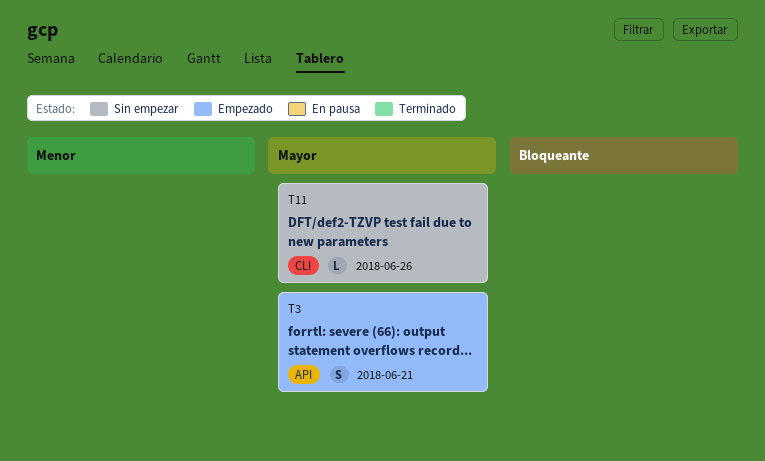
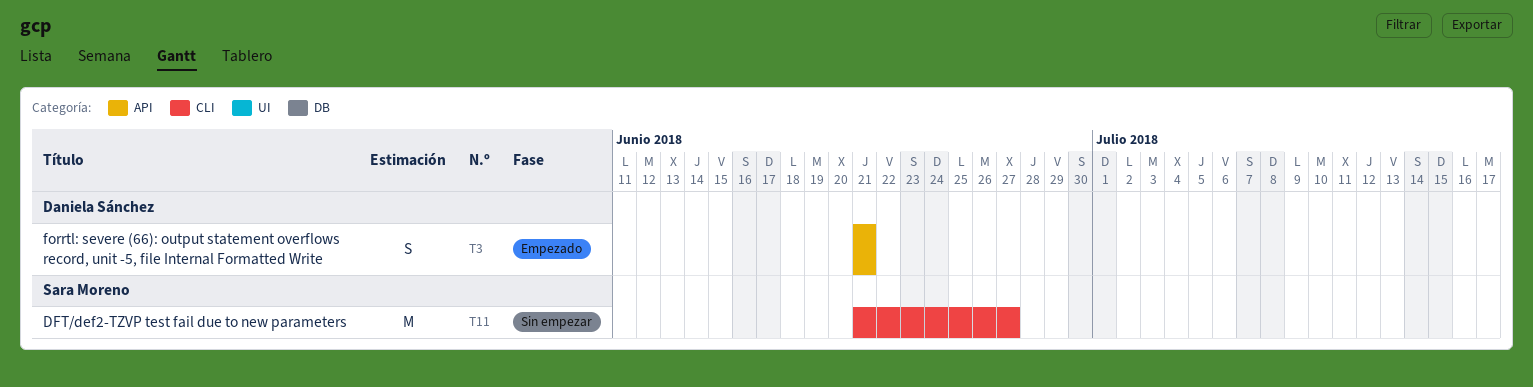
T11, estimate: L -> M
T11, due: Jun 26 -> Jun 27

